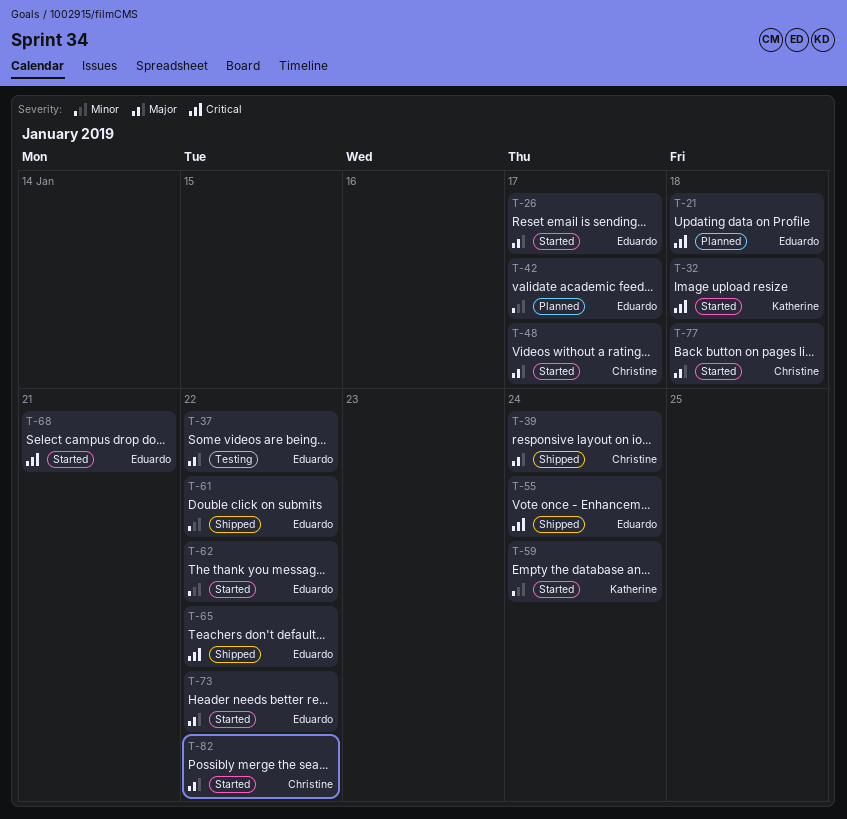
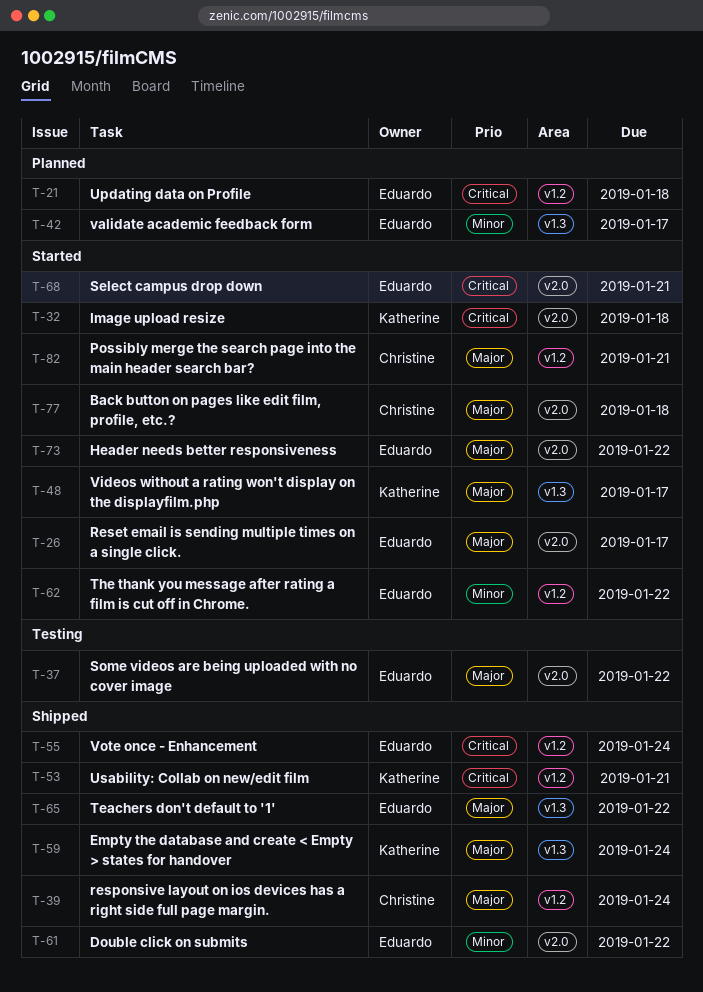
T-48, owner: Christine -> Katherine
T-53: none -> present
T-59, status: Started -> Shipped
T-59, priority: Minor -> Major
T-65, priority: Critical -> Major
T-82, due: Jan 22 -> Jan 21

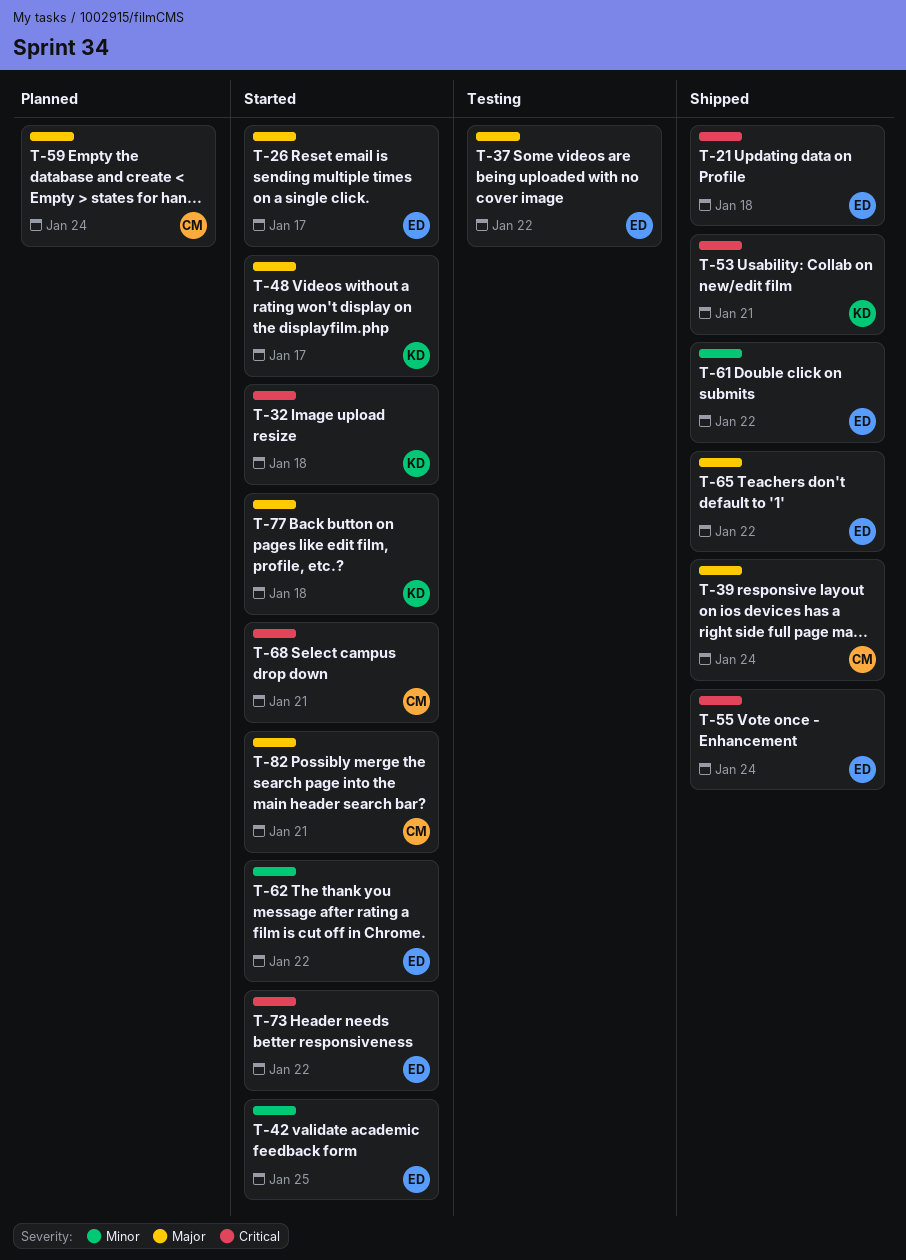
T-21, status: Planned -> Shipped
T-42, status: Planned -> Started
T-42, due: Jan 17 -> Jan 25
T-59, status: Shipped -> Planned
T-59, owner: Katherine -> Christine
T-68, owner: Eduardo -> Christine
T-73, priority: Major -> Critical
T-77, owner: Christine -> Katherine

